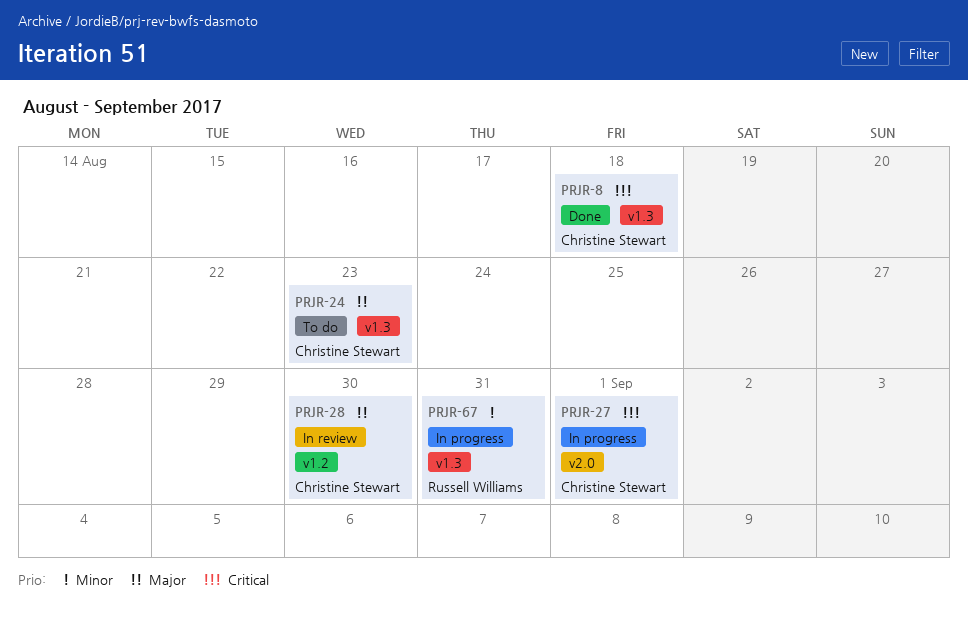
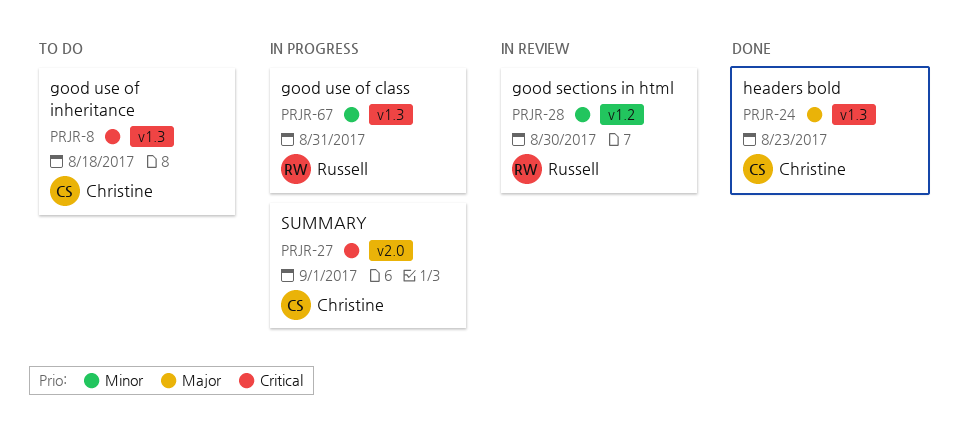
PRJR-8, status: Done -> To do
PRJR-24, status: To do -> Done
PRJR-28, owner: Christine Stewart -> Russell Williams
PRJR-28, priority: Major -> Minor

